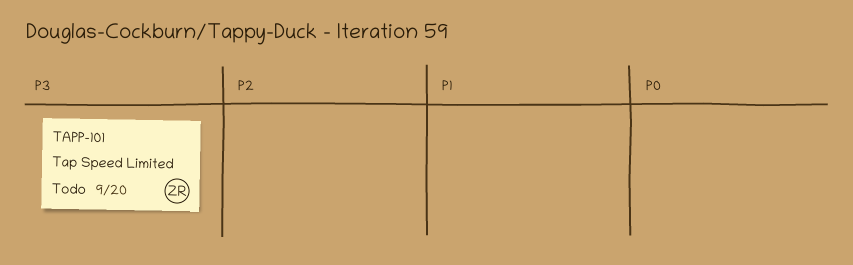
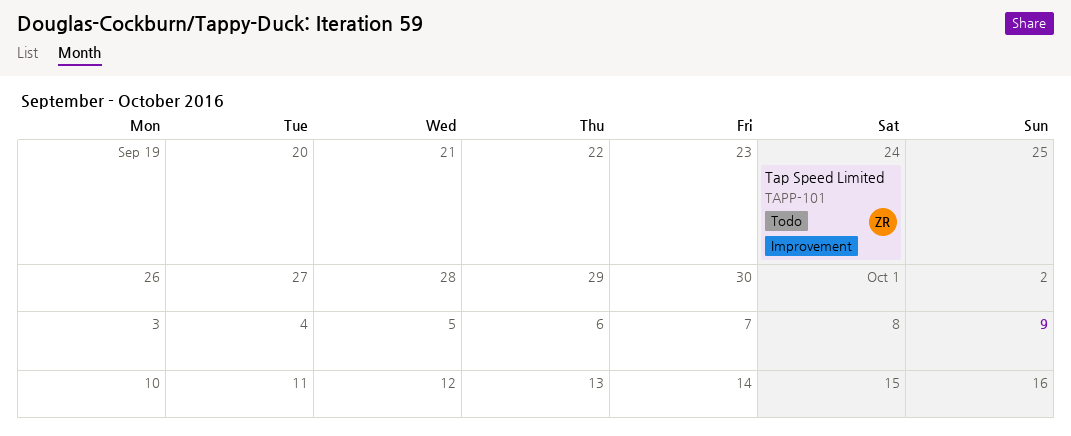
TAPP-101, due: Sep 20 -> Sep 24

